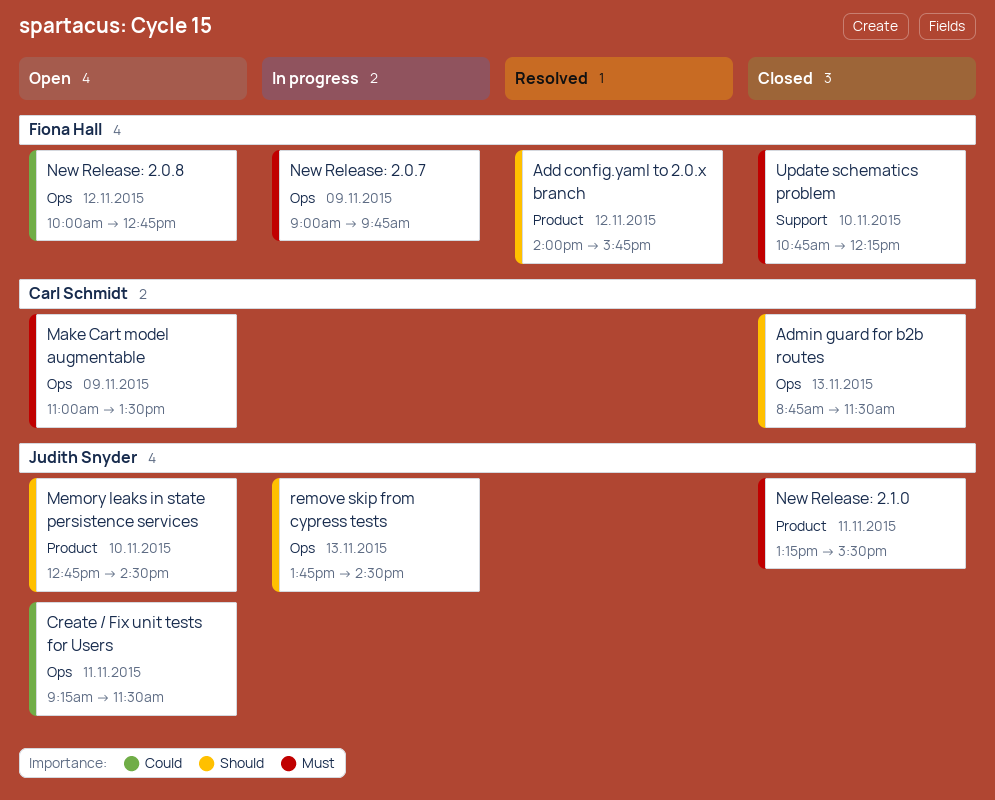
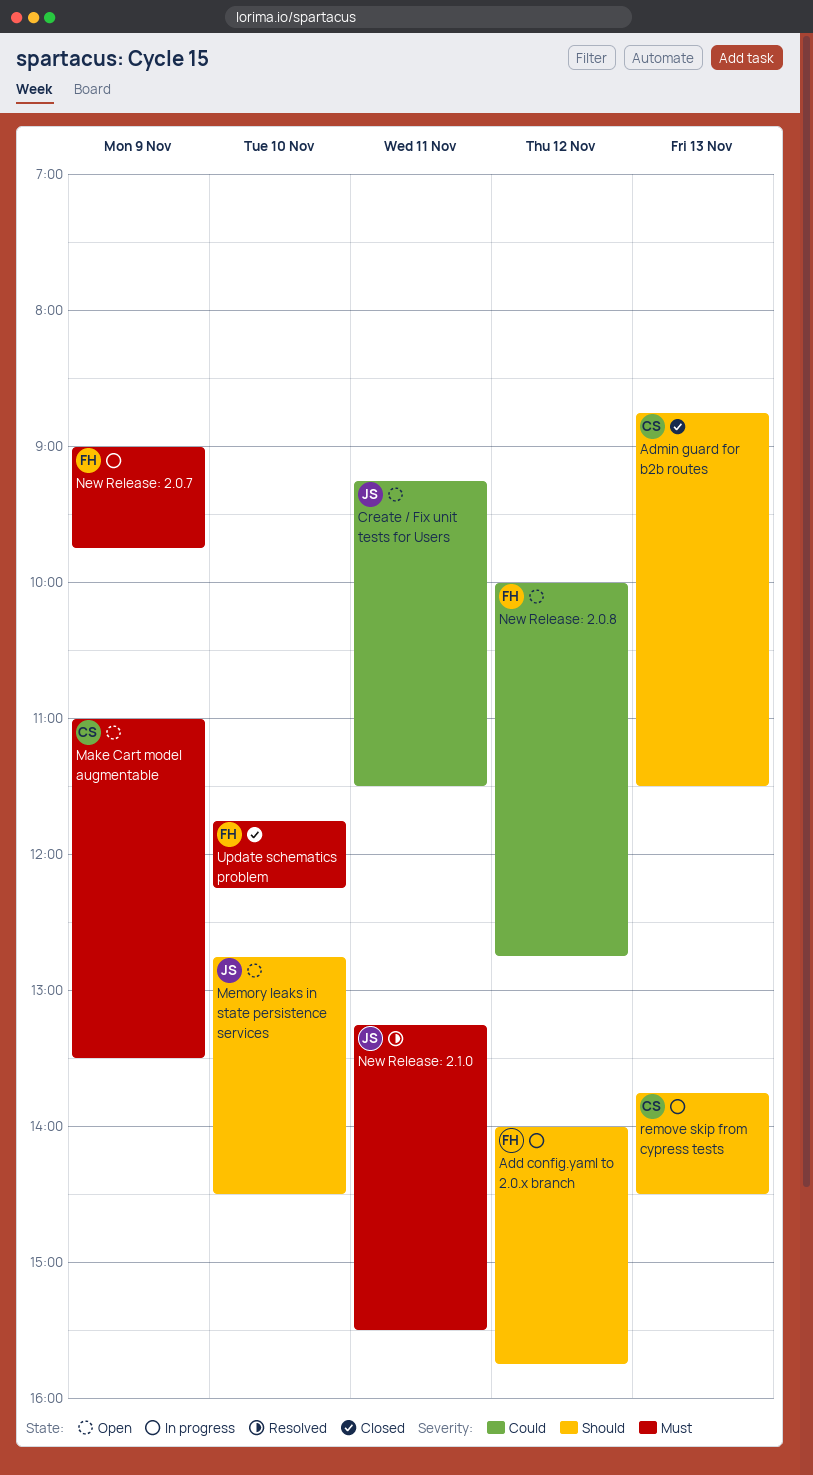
Add config.yaml to 2.0.x branch, status: Resolved -> In progress
New Release: 2.1.0, status: Closed -> Resolved
remove skip from cypress tests, owner: Judith Snyder -> Carl Schmidt
Update schematics problem, begins: 10:45 -> 11:45

